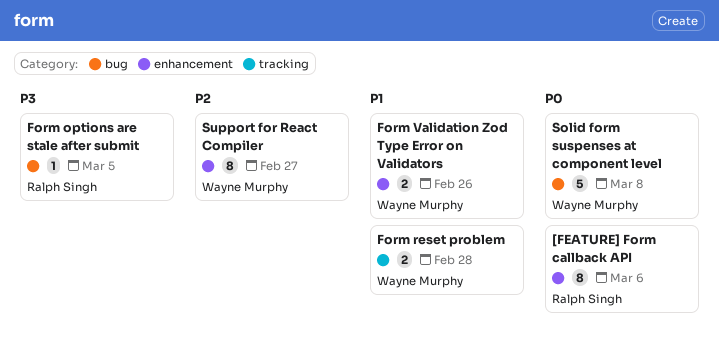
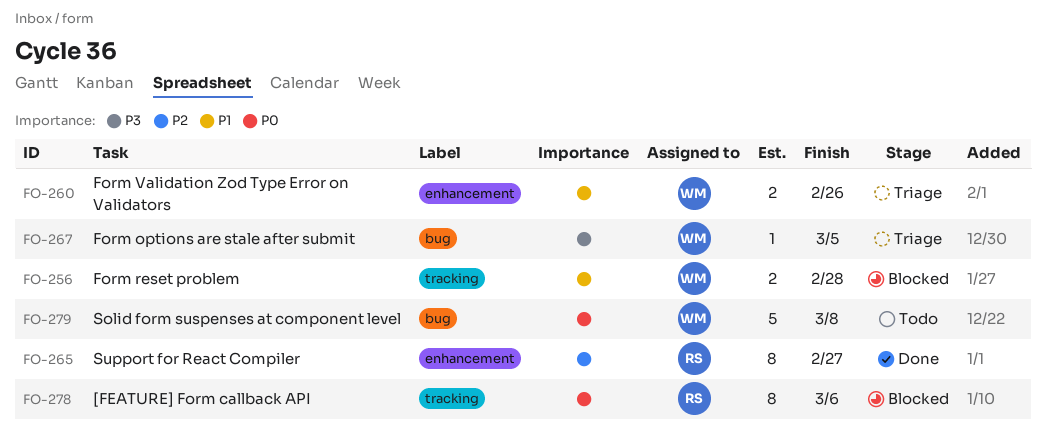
[FEATURE] Form callback API, label: enhancement -> tracking
Form options are stale after submit, owner: Ralph Singh -> Wayne Murphy
Support for React Compiler, owner: Wayne Murphy -> Ralph Singh

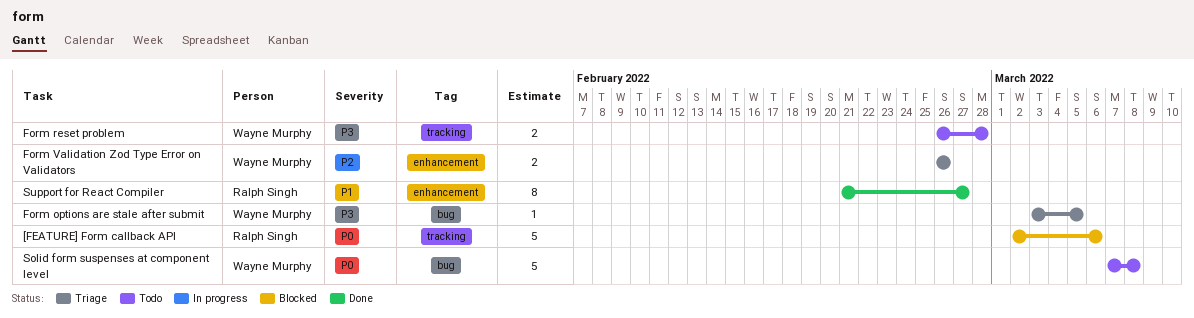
[FEATURE] Form callback API, estimate: 8 -> 5
Form reset problem, status: Blocked -> Todo
Form reset problem, priority: P1 -> P3
Form Validation Zod Type Error on Validators, priority: P1 -> P2
Support for React Compiler, priority: P2 -> P1

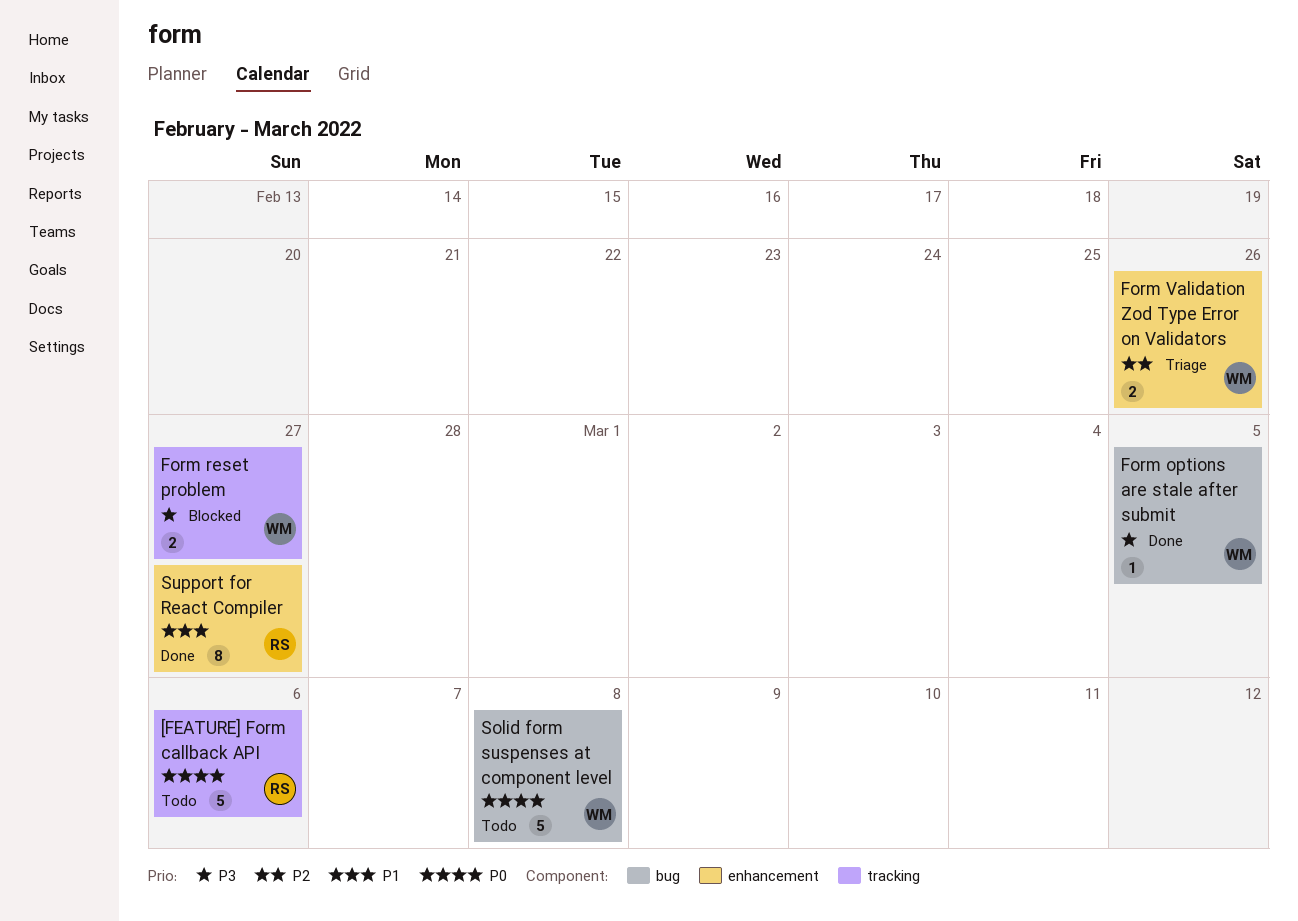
[FEATURE] Form callback API, status: Blocked -> Todo
Form options are stale after submit, status: Triage -> Done
Form reset problem, status: Todo -> Blocked
Form reset problem, due: Feb 28 -> Feb 27

